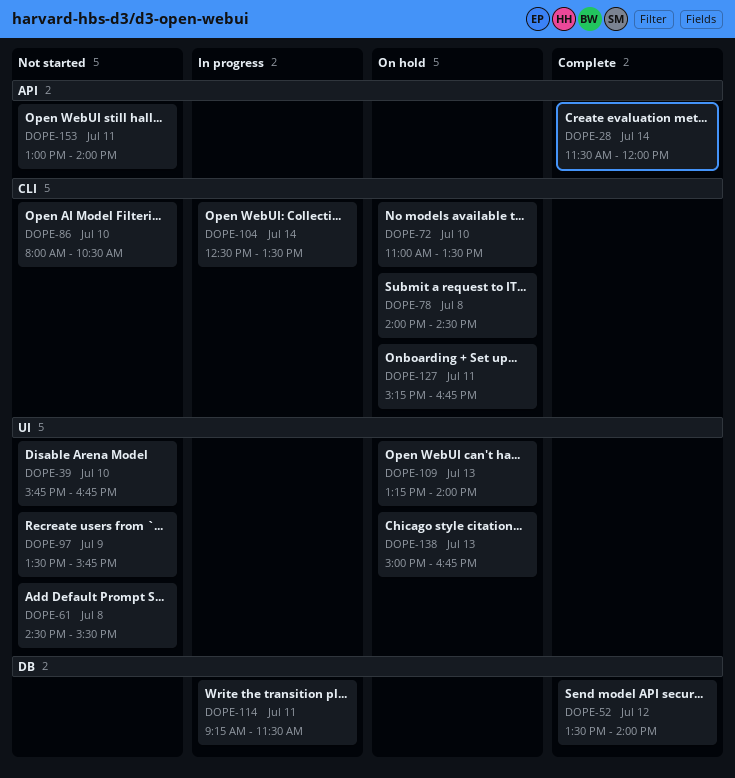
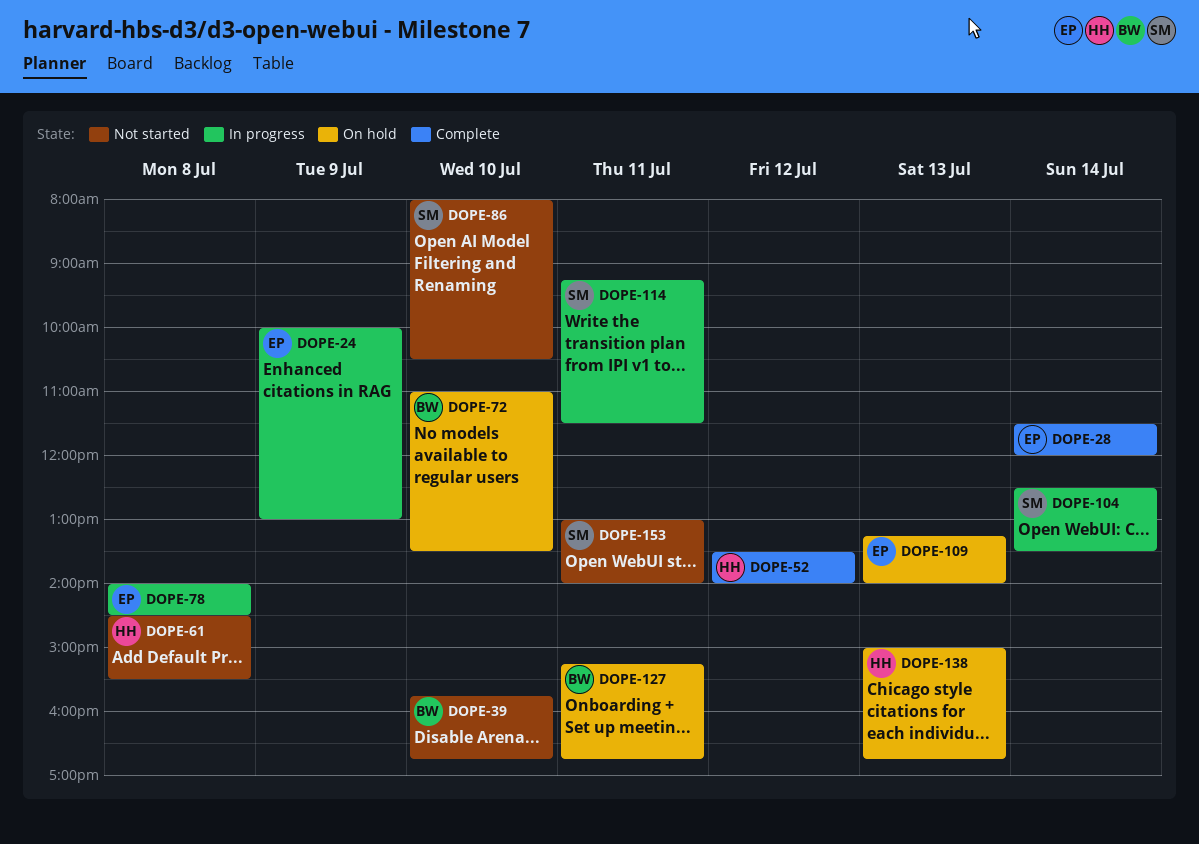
DOPE-24: none -> present
DOPE-78, status: On hold -> In progress
DOPE-97: present -> none

